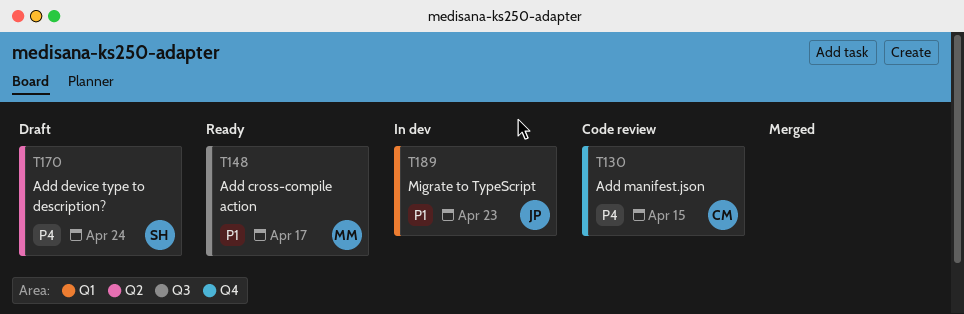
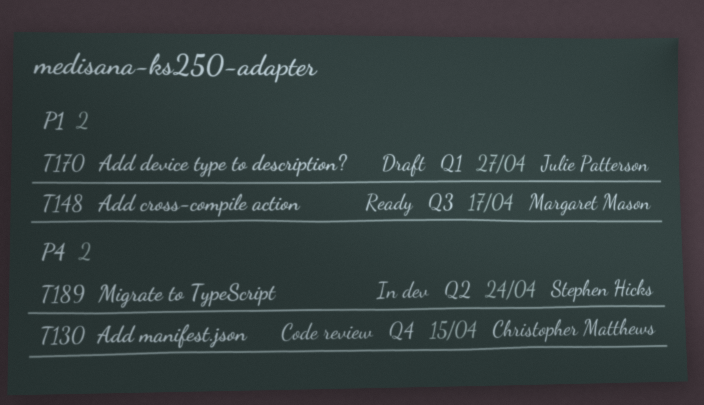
T170, owner: Stephen Hicks -> Julie Patterson
T170, priority: P4 -> P1
T170, label: Q2 -> Q1
T170, due: Apr 24 -> Apr 27
T189, owner: Julie Patterson -> Stephen Hicks
T189, priority: P1 -> P4
T189, label: Q1 -> Q2
T189, due: Apr 23 -> Apr 24

